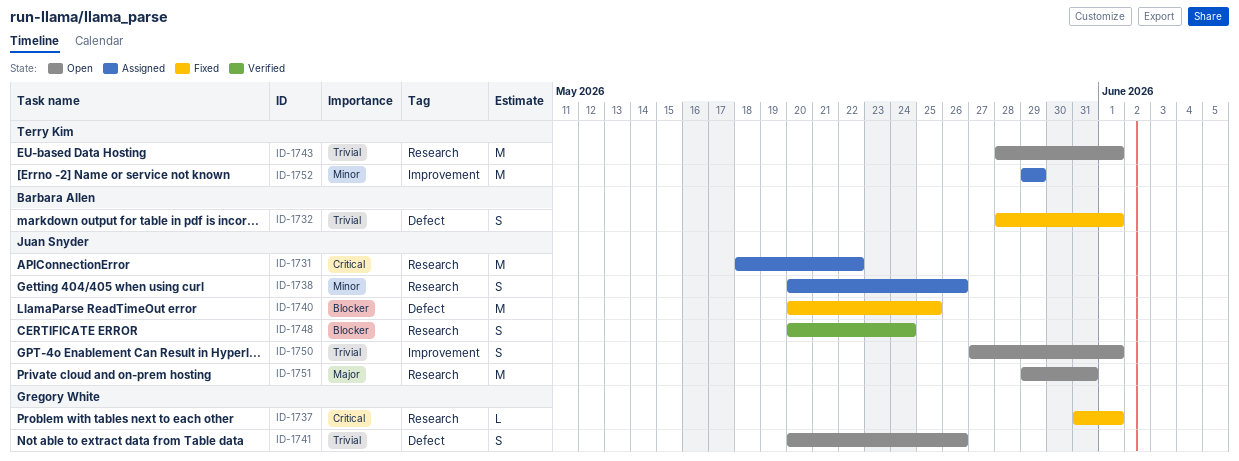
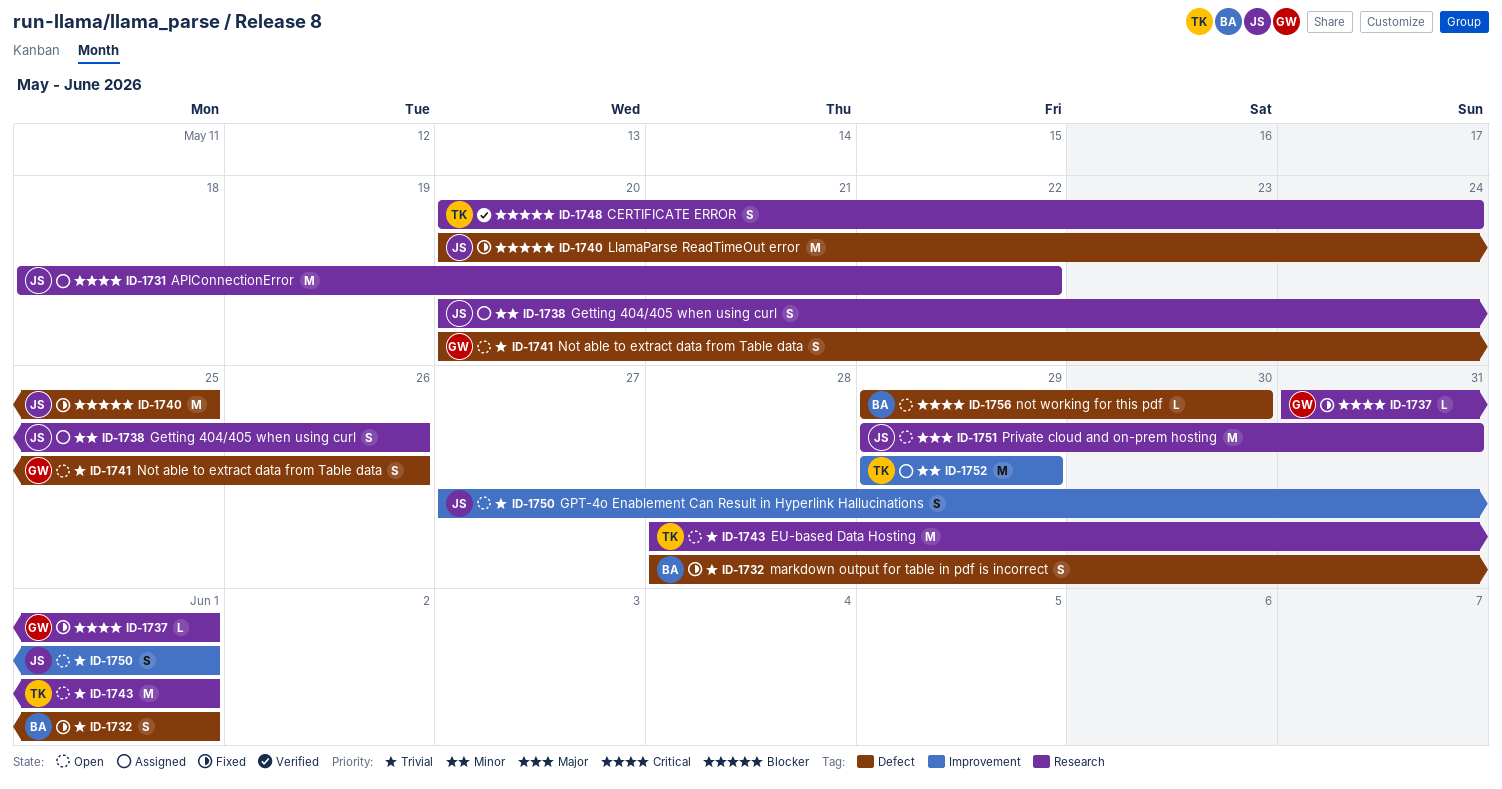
ID-1748, owner: Juan Snyder -> Terry Kim
ID-1756: none -> present

